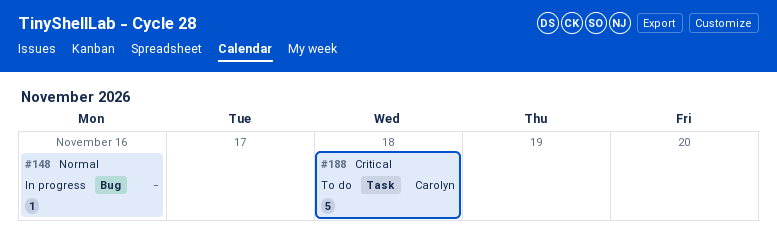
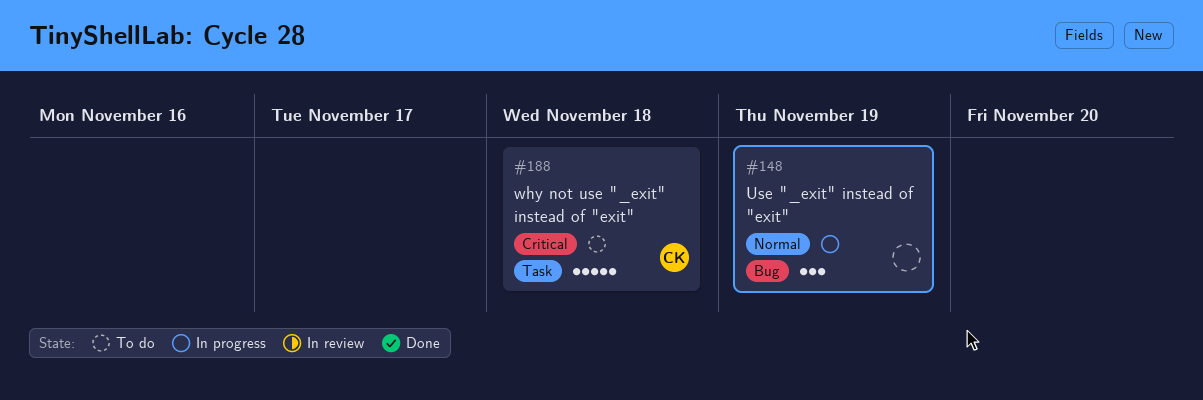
#148, estimate: 1 -> 3
#148, due: Nov 16 -> Nov 19

